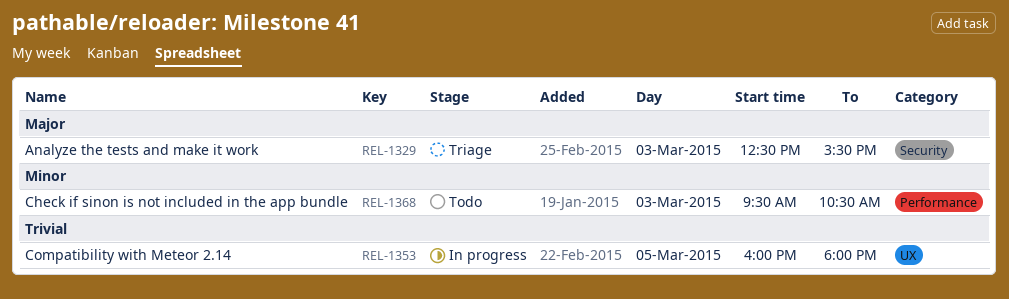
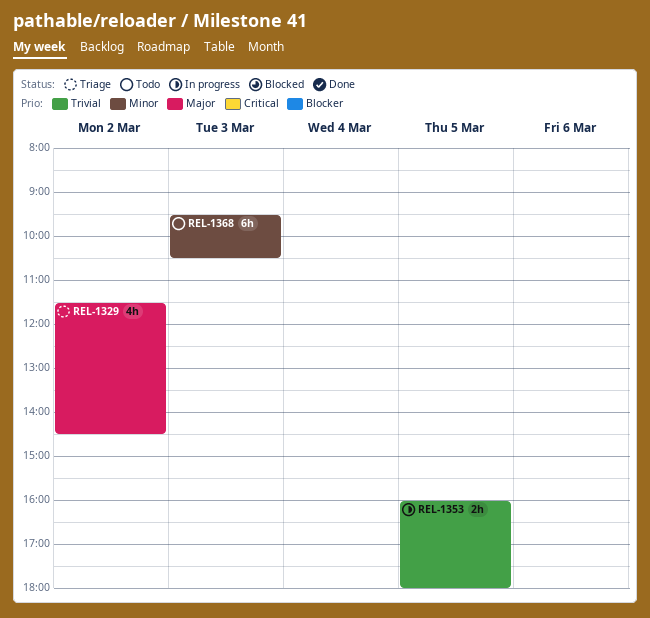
REL-1329, day: Mar 3 -> Mar 2
REL-1329, begins: 12:30 -> 11:30
REL-1329, ends: 15:30 -> 14:30

